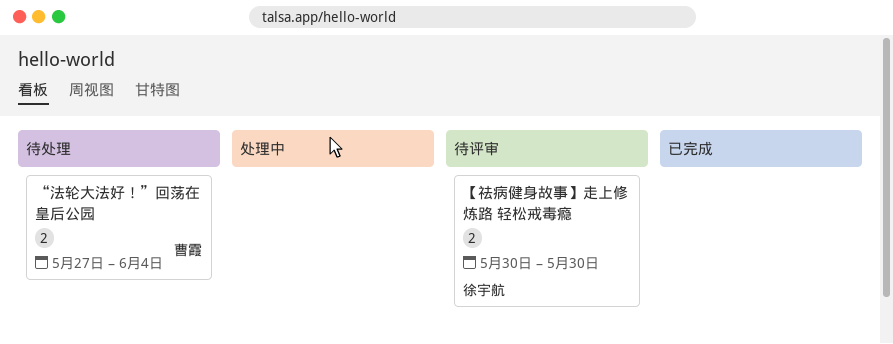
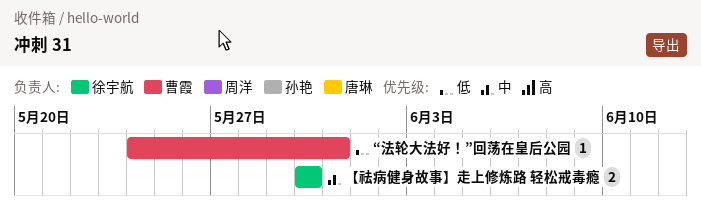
“法轮大法好！”回荡在皇后公园, estimate: 2 -> 1
“法轮大法好！”回荡在皇后公园, start: May 27 -> May 24
“法轮大法好！”回荡在皇后公园, due: Jun 4 -> May 31

